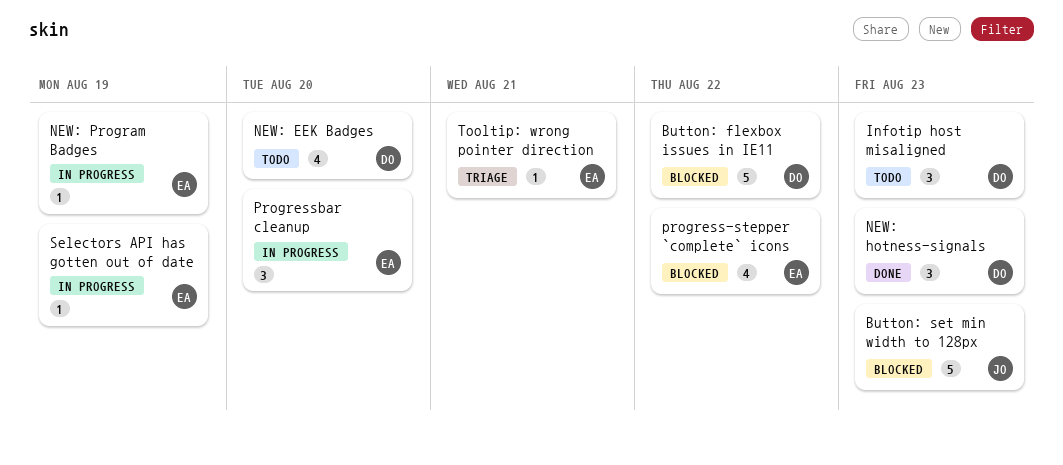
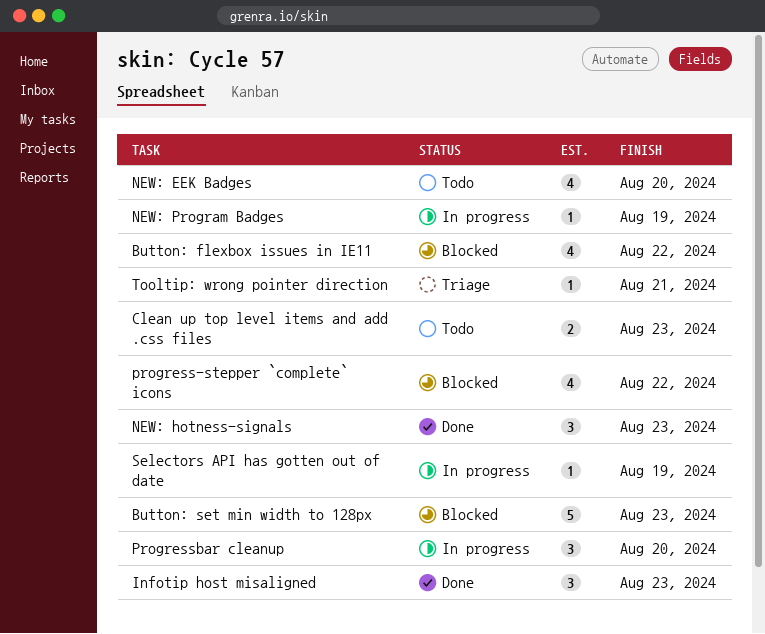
Button: flexbox issues in IE11, estimate: 5 -> 4
Clean up top level items and add .css files: none -> present
Infotip host misaligned, status: Todo -> Done

